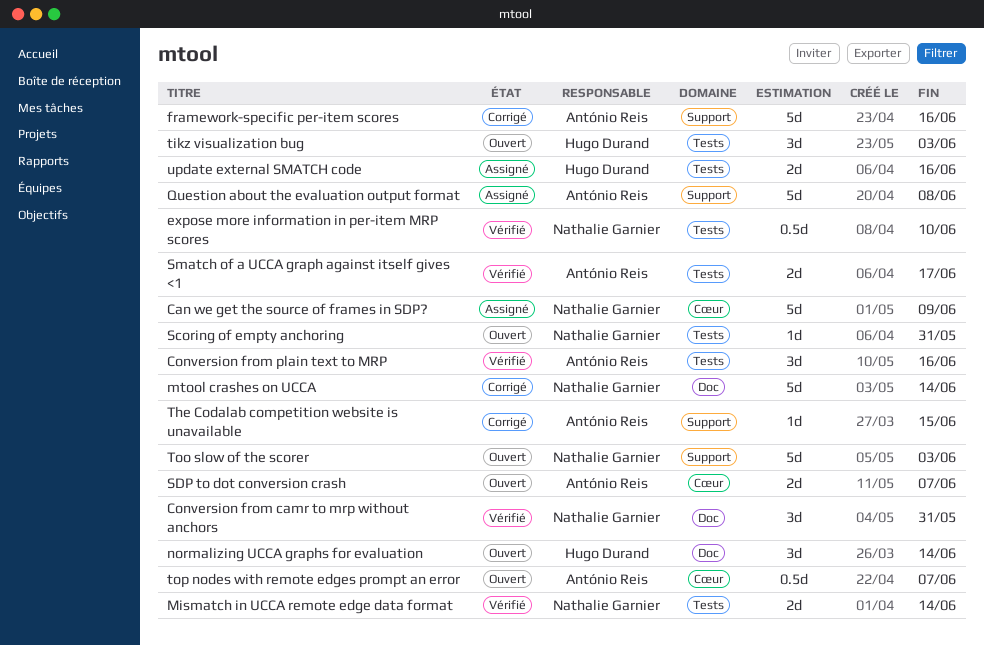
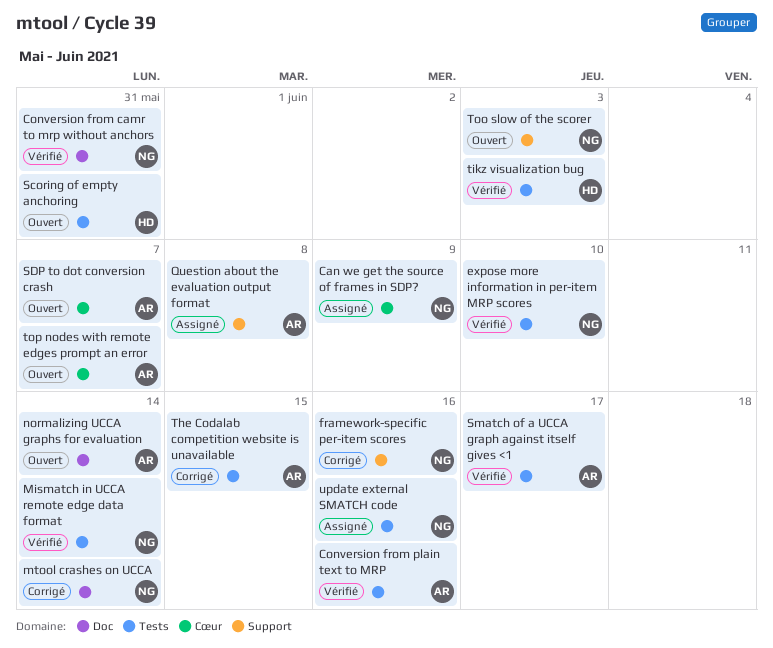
framework-specific per-item scores, owner: António Reis -> Nathalie Garnier
normalizing UCCA graphs for evaluation, owner: Hugo Durand -> António Reis
Scoring of empty anchoring, owner: Nathalie Garnier -> Hugo Durand
The Codalab competition website is unavailable, label: Support -> Tests
tikz visualization bug, status: Ouvert -> Vérifié
update external SMATCH code, owner: Hugo Durand -> Nathalie Garnier

